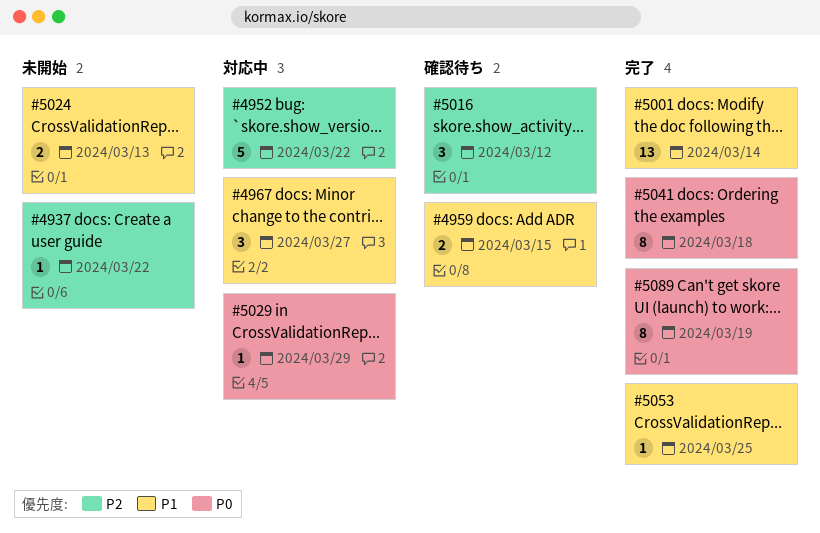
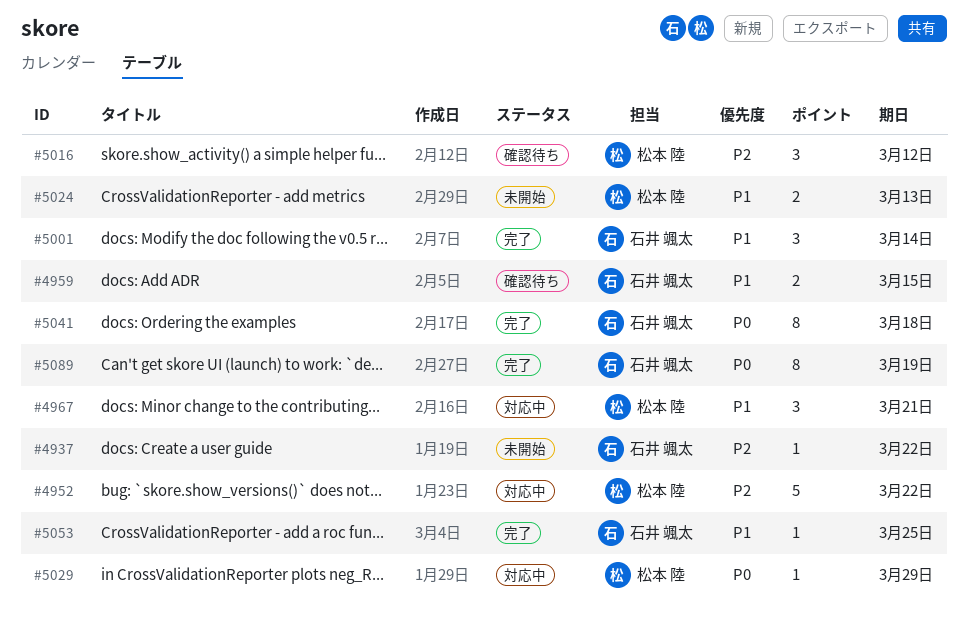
#4967, due: Mar 27 -> Mar 21
#5001, estimate: 13 -> 3

